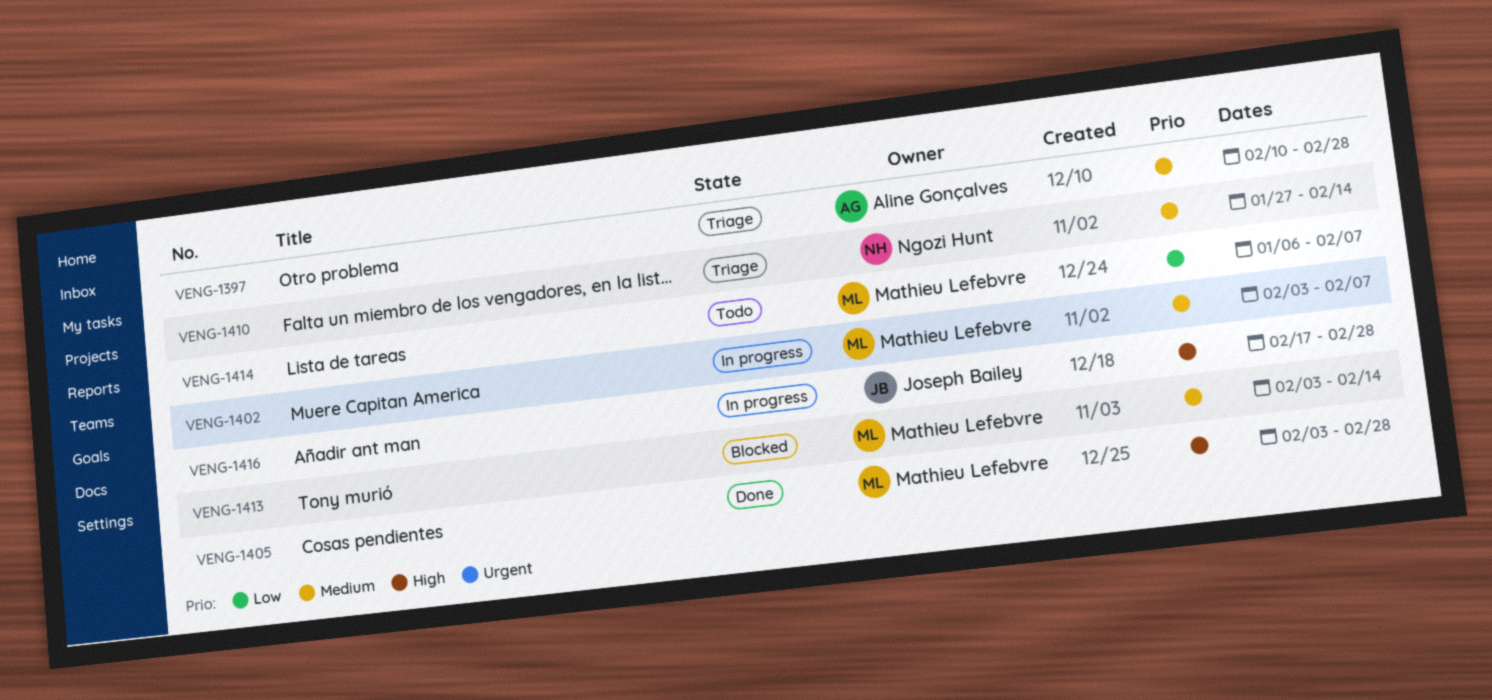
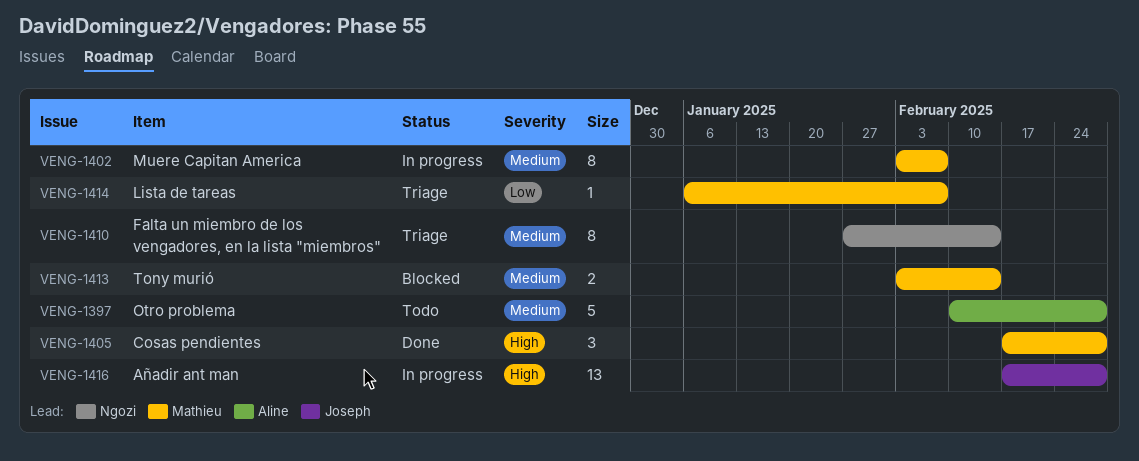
VENG-1397, status: Triage -> Todo
VENG-1405, start: Feb 3 -> Feb 17
VENG-1414, status: Todo -> Triage

